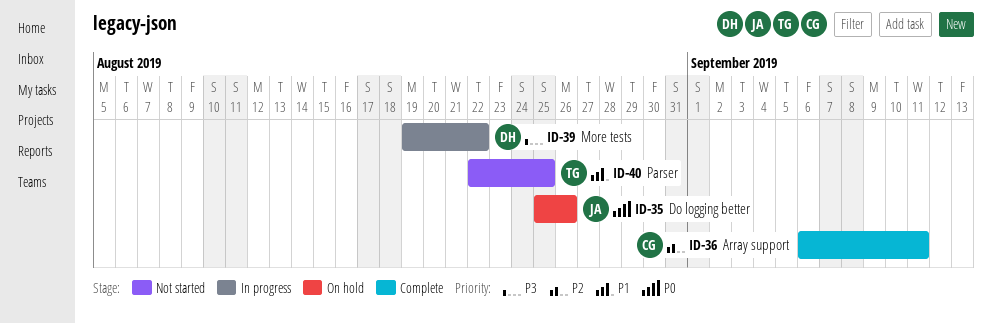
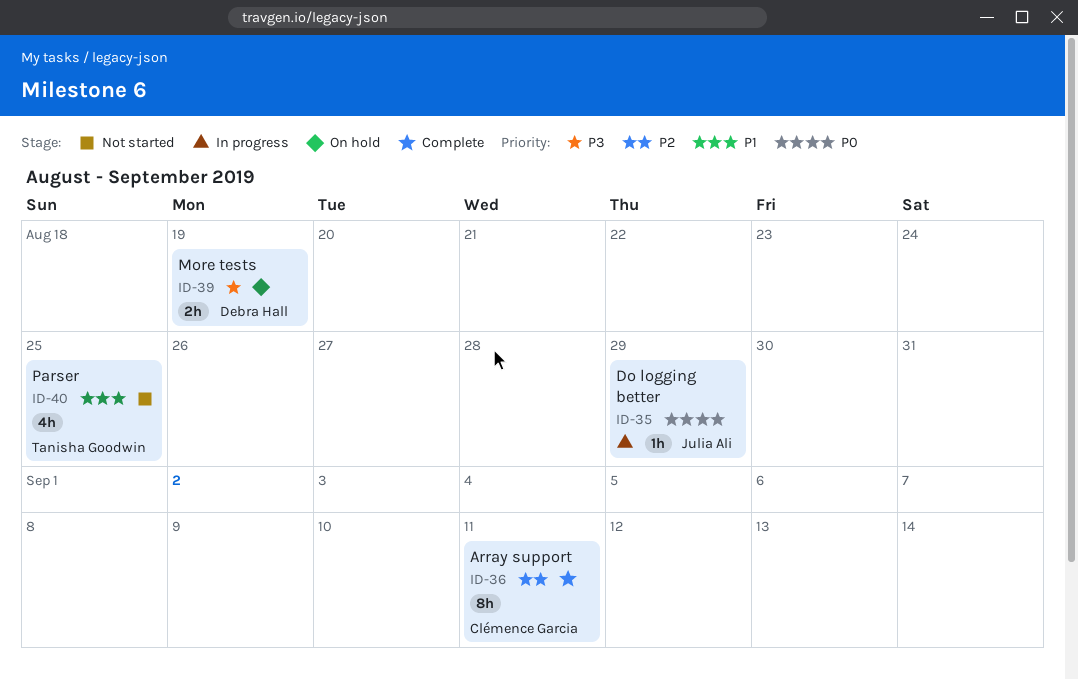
ID-35, status: On hold -> In progress
ID-35, due: Aug 26 -> Aug 29
ID-39, status: In progress -> On hold
ID-39, due: Aug 22 -> Aug 19

